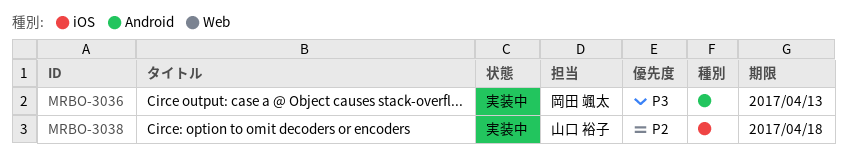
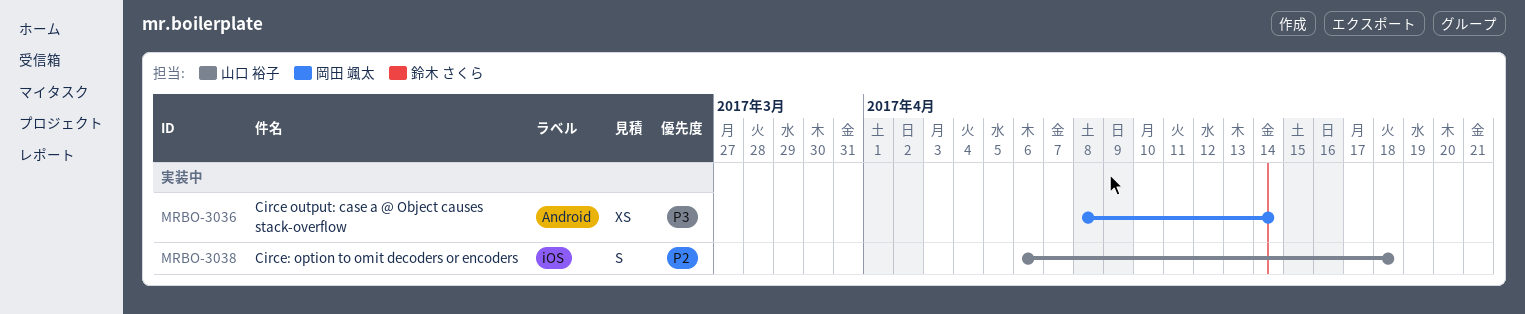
MRBO-3036, due: Apr 13 -> Apr 14

